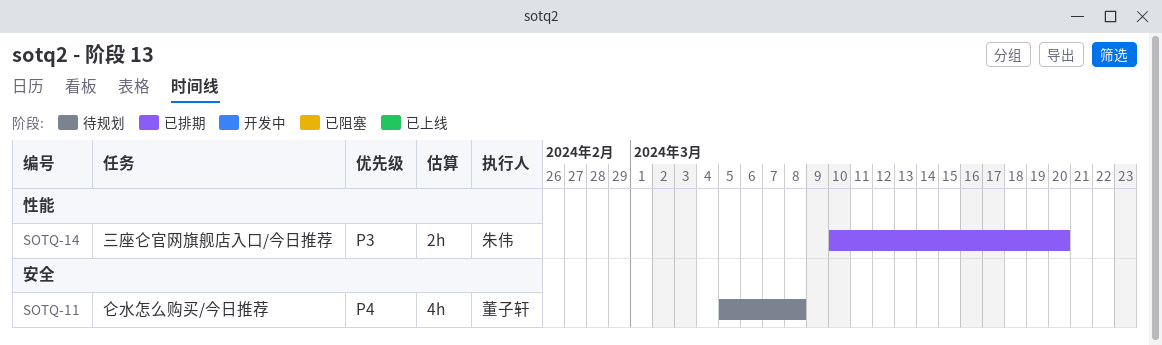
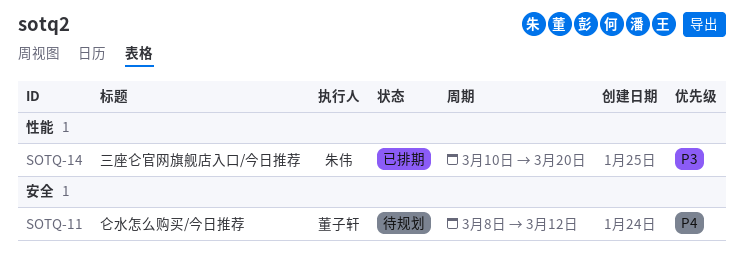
SOTQ-11, start: Mar 5 -> Mar 8
SOTQ-11, due: Mar 8 -> Mar 12

